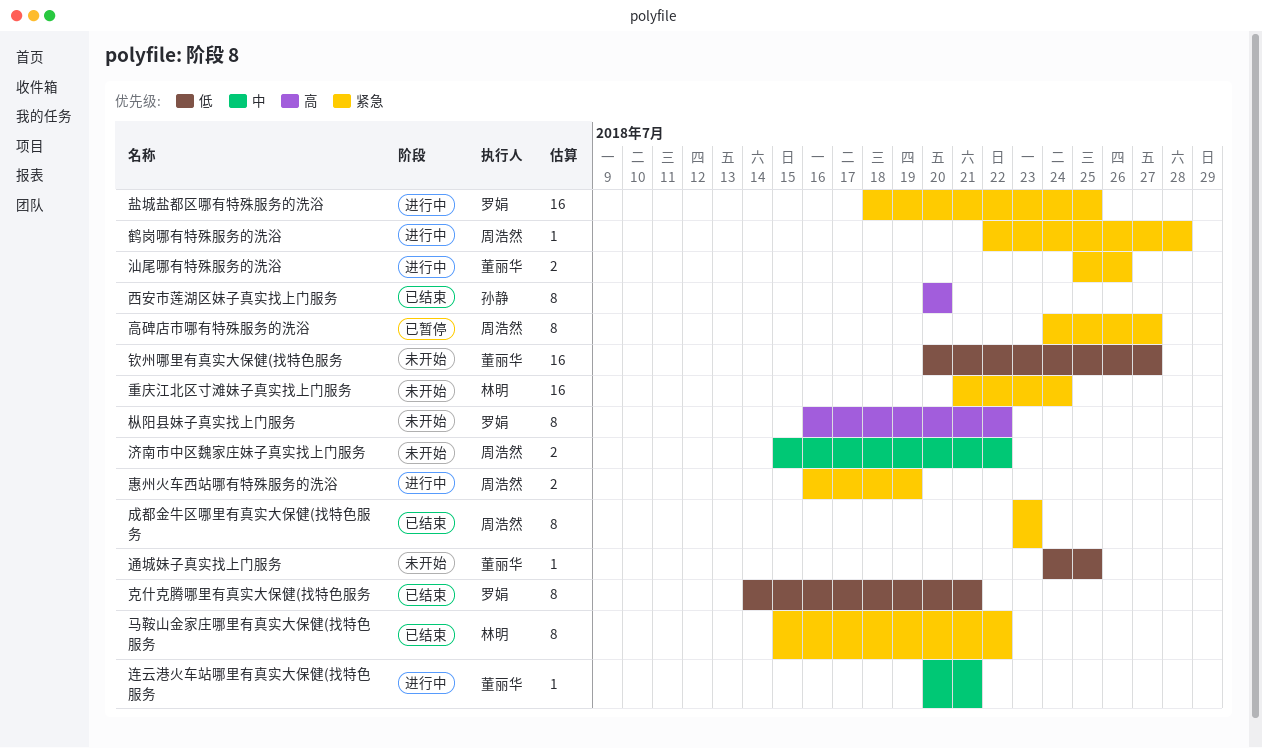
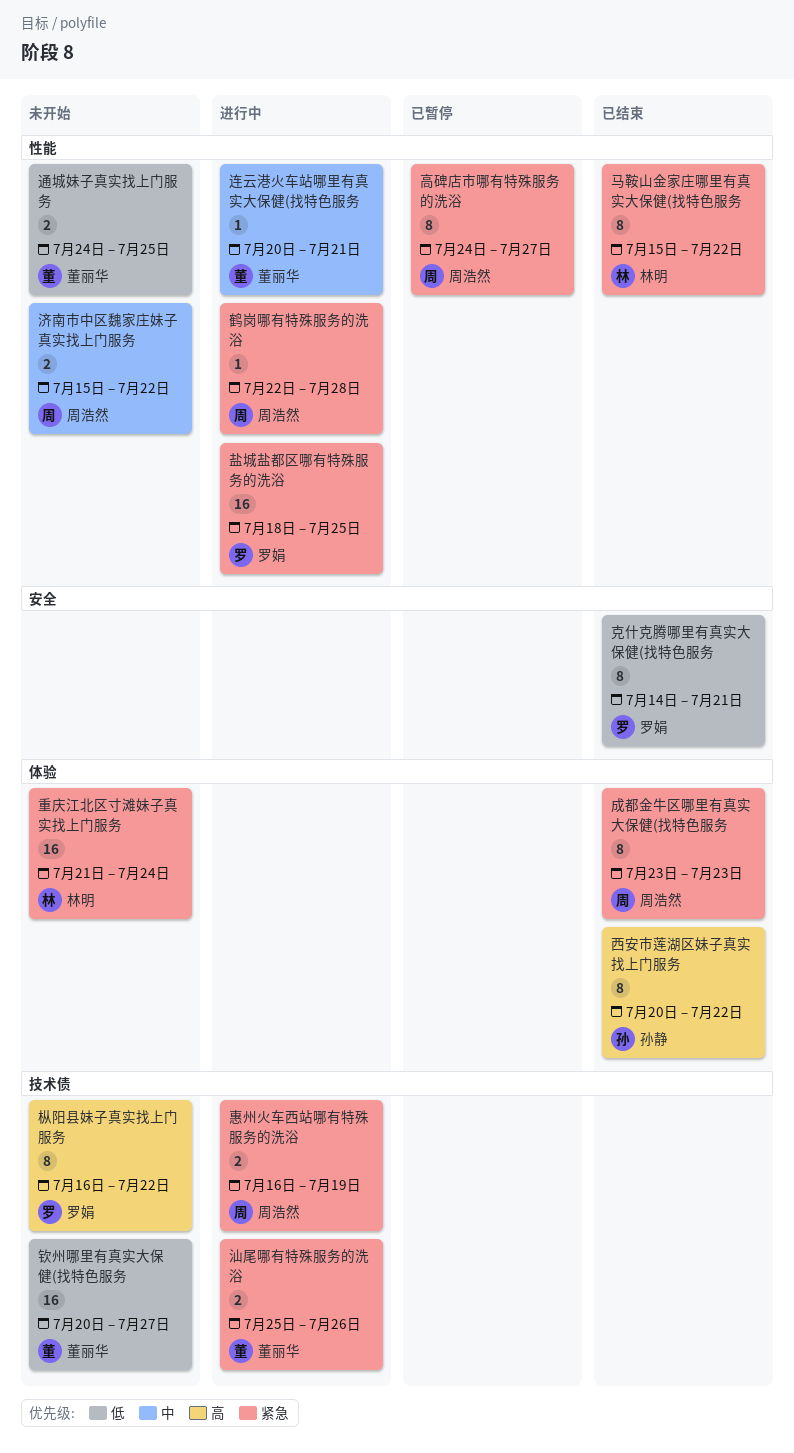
西安市莲湖区妹子真实找上门服务, due: Jul 20 -> Jul 22
通城妹子真实找上门服务, estimate: 1 -> 2

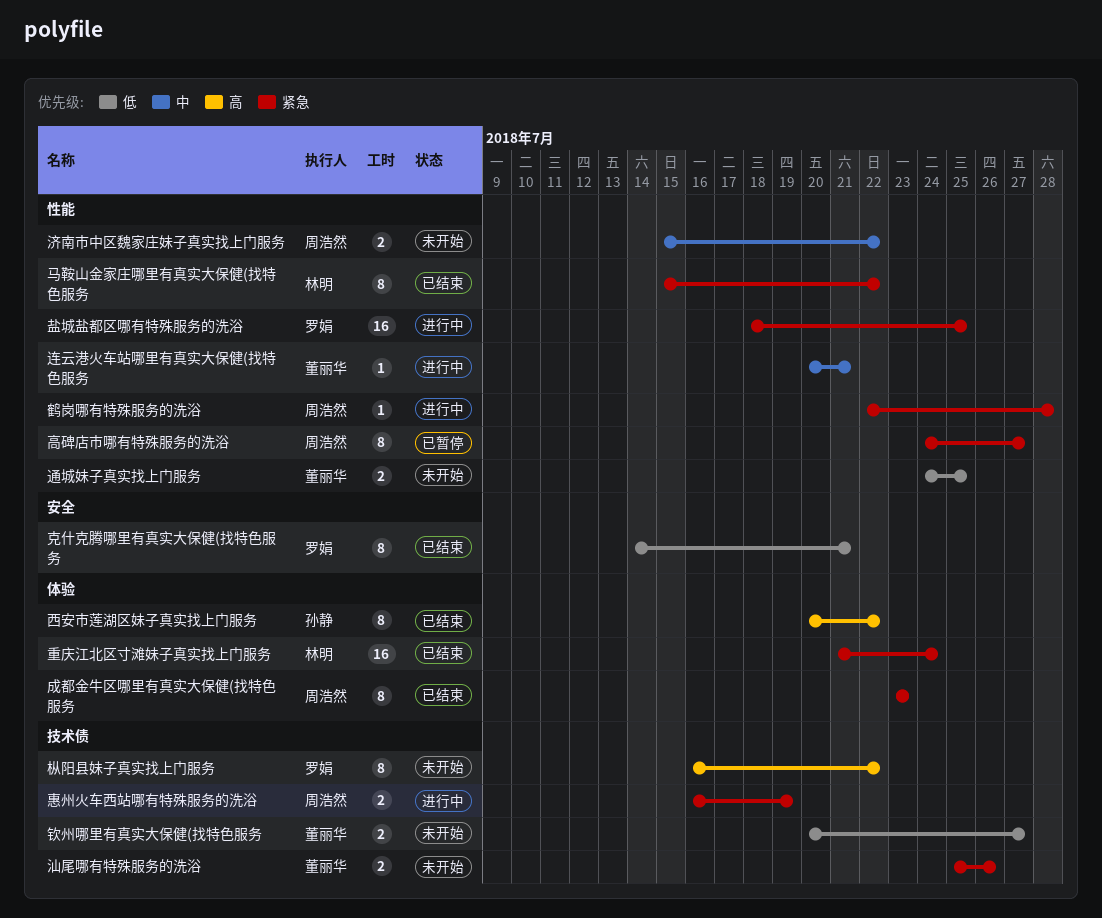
汕尾哪有特殊服务的洗浴, status: 进行中 -> 未开始
重庆江北区寸滩妹子真实找上门服务, status: 未开始 -> 已结束
钦州哪里有真实大保健(找特色服务, estimate: 16 -> 2

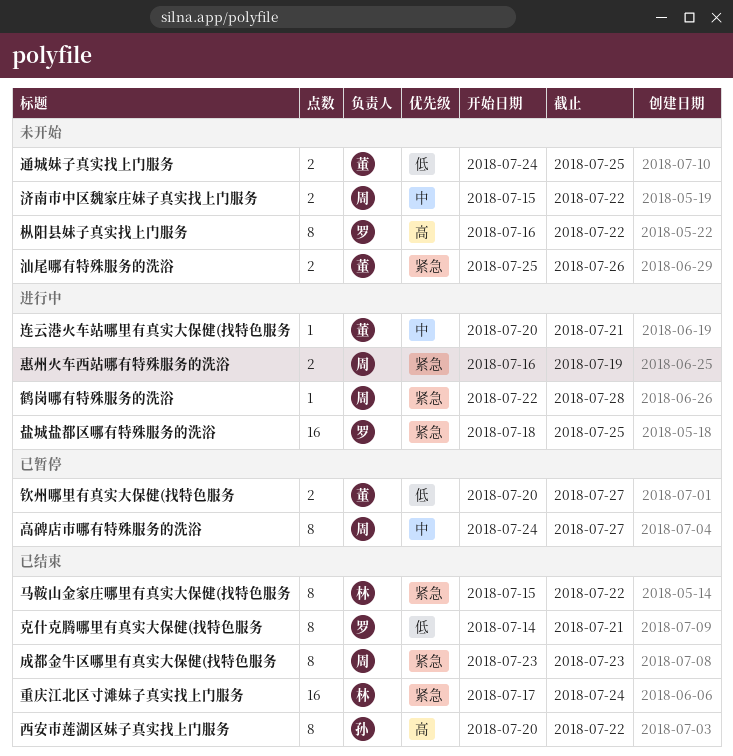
重庆江北区寸滩妹子真实找上门服务, start: Jul 21 -> Jul 17
钦州哪里有真实大保健(找特色服务, status: 未开始 -> 已暂停
高碑店市哪有特殊服务的洗浴, priority: 紧急 -> 中

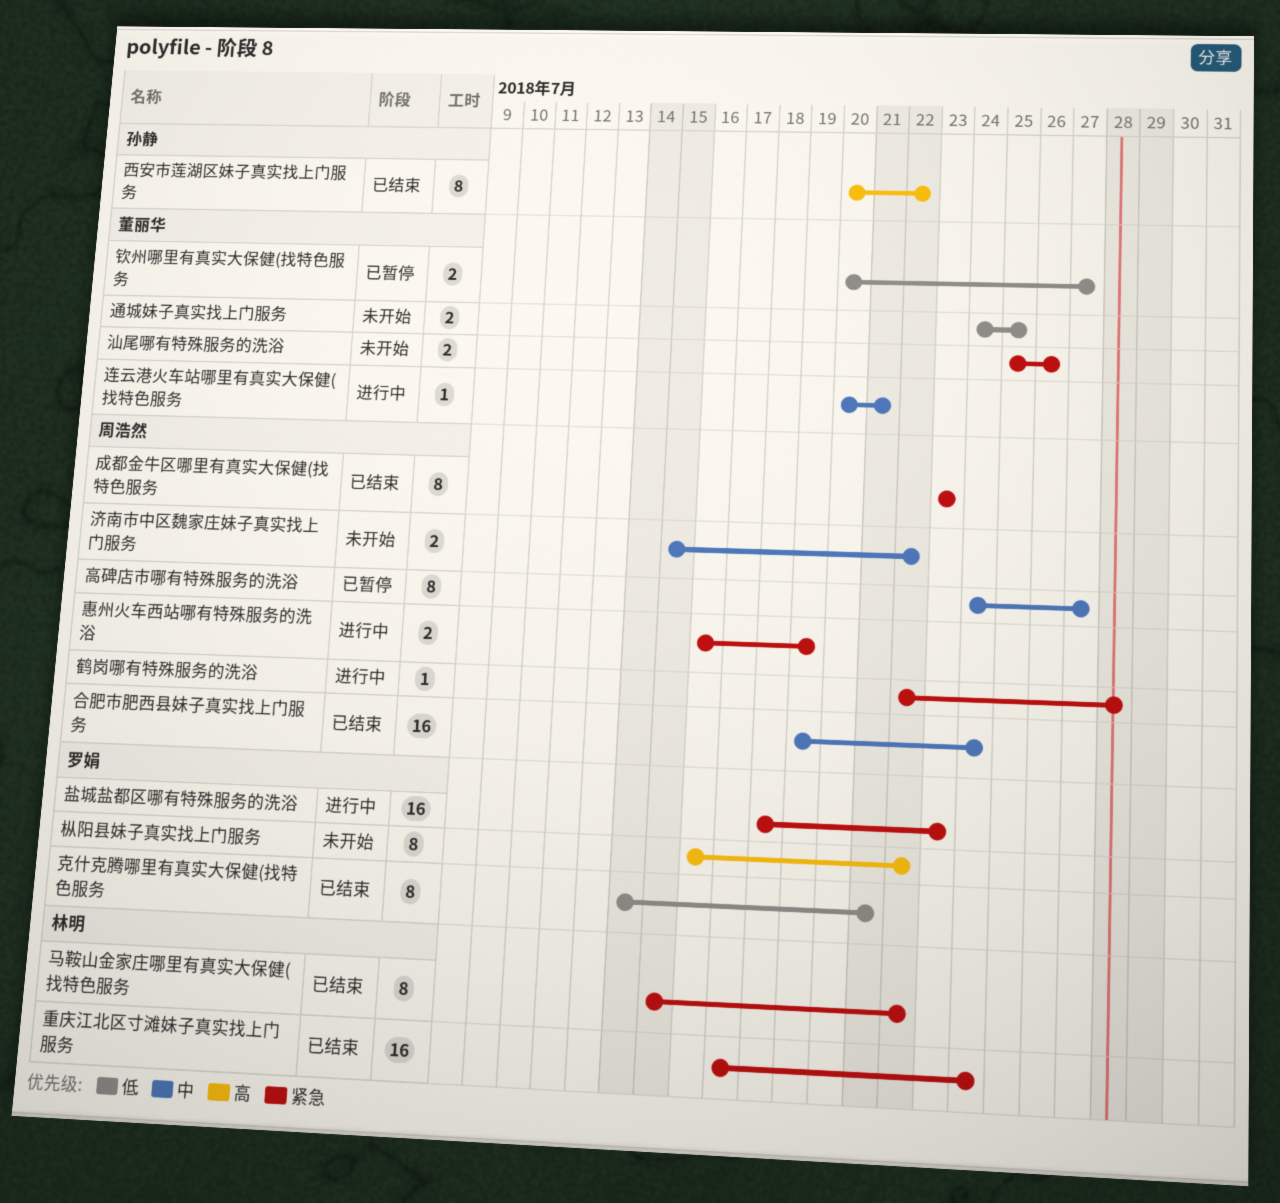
合肥市肥西县妹子真实找上门服务: none -> present
盐城盐都区哪有特殊服务的洗浴, due: Jul 25 -> Jul 23

